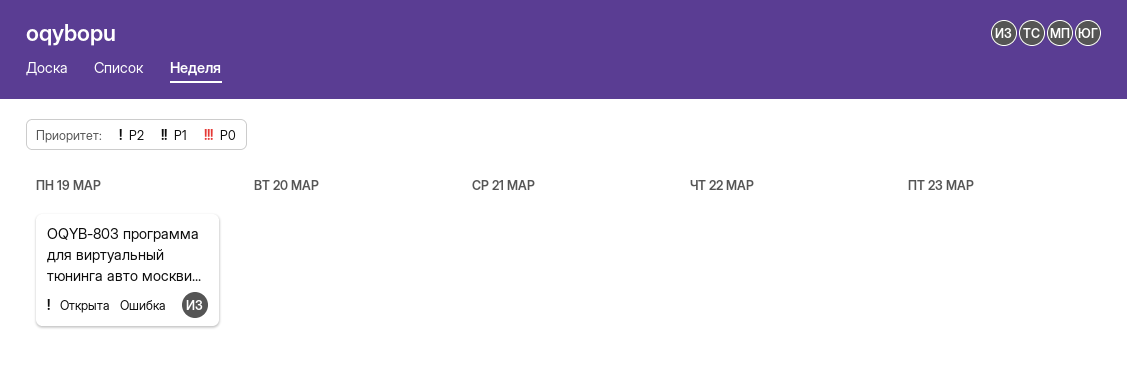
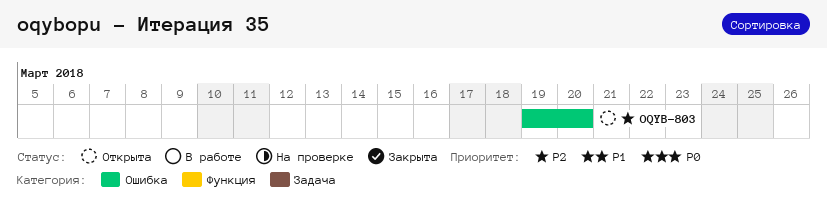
OQYB-803, due: Mar 19 -> Mar 20

